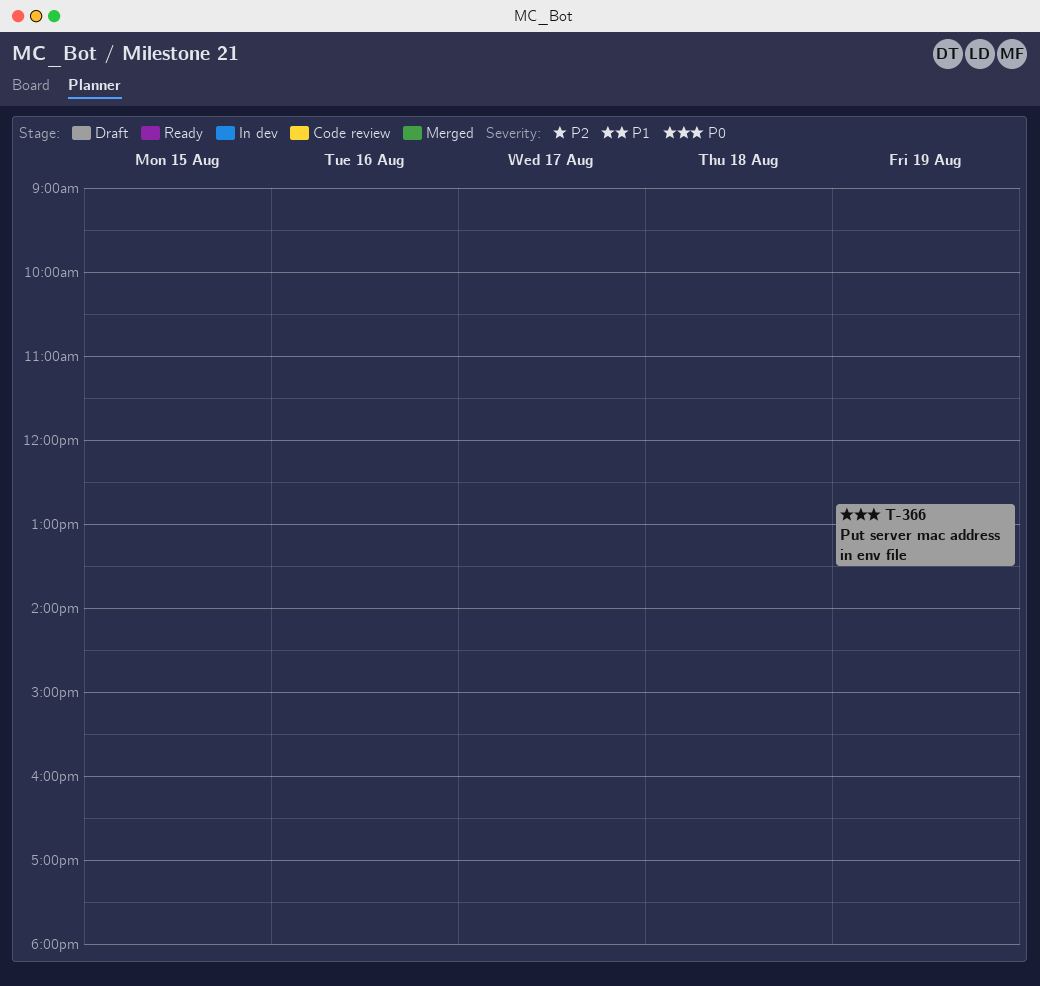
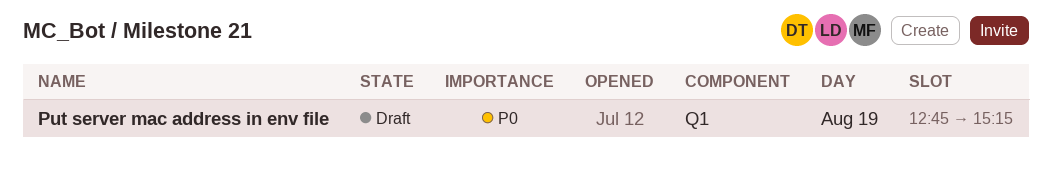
Put server mac address in env file, ends: 13:30 -> 15:15

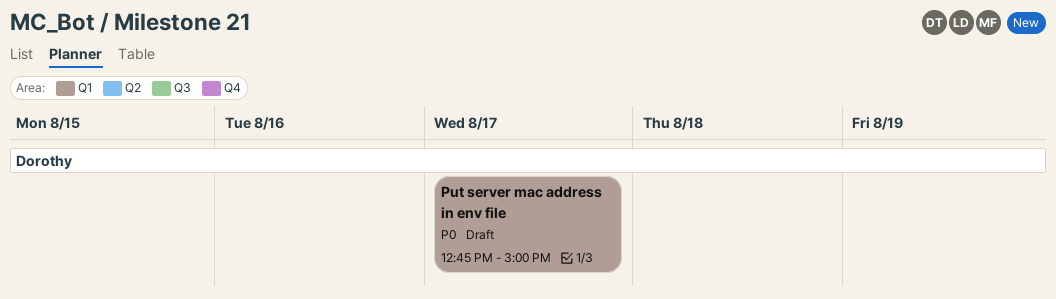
Put server mac address in env file, day: Aug 19 -> Aug 17
Put server mac address in env file, ends: 15:15 -> 15:00

